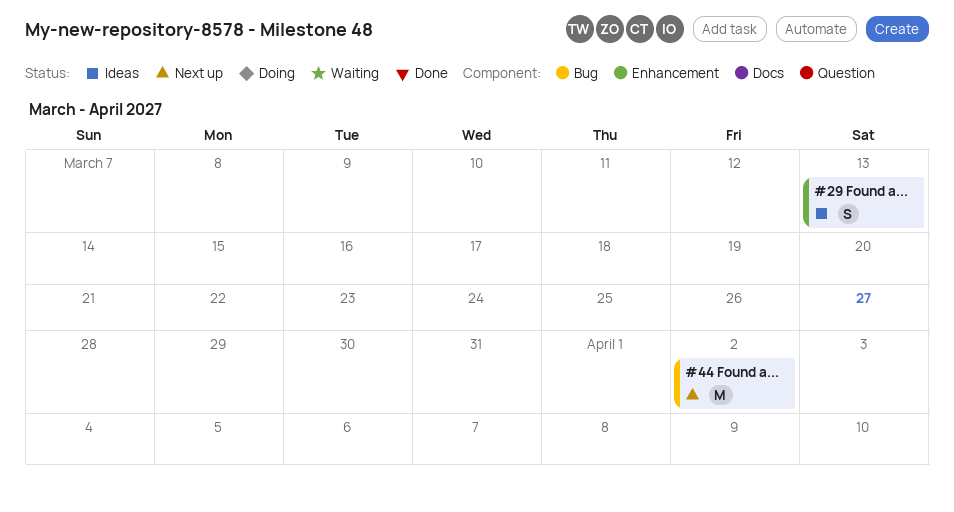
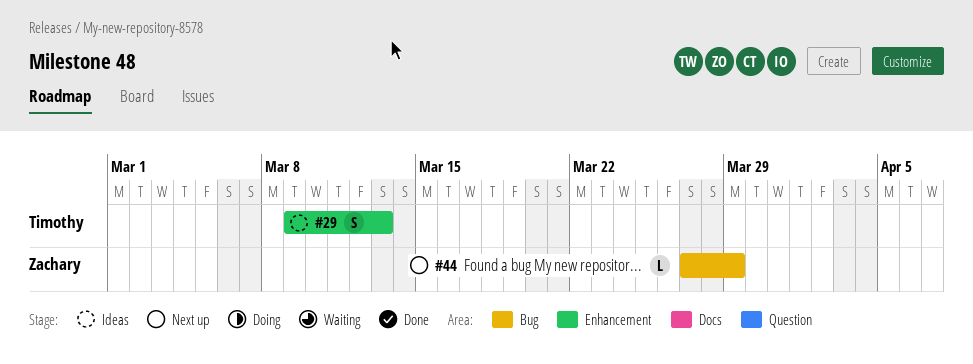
#44, estimate: M -> L
#44, due: Apr 2 -> Mar 29

